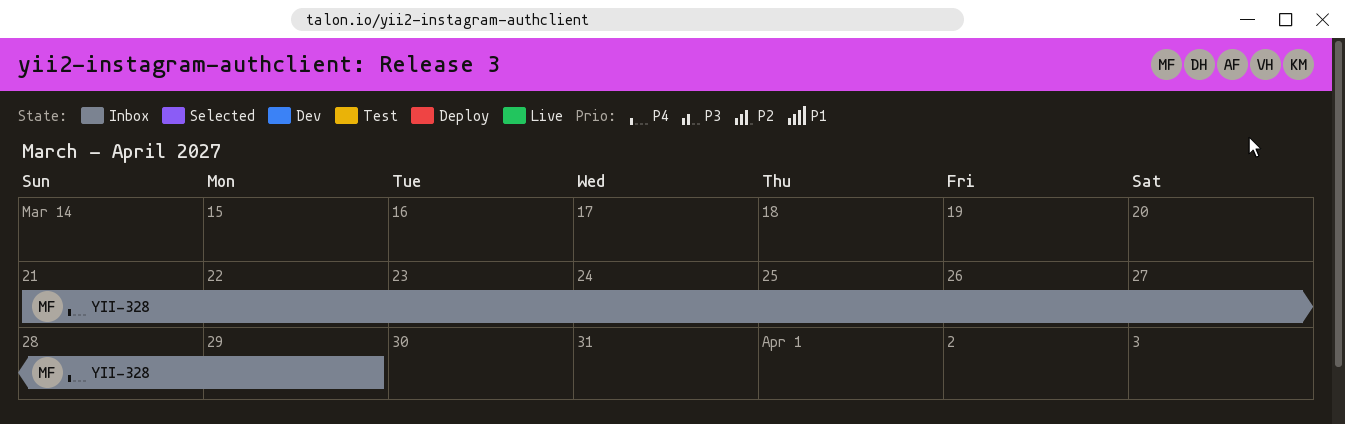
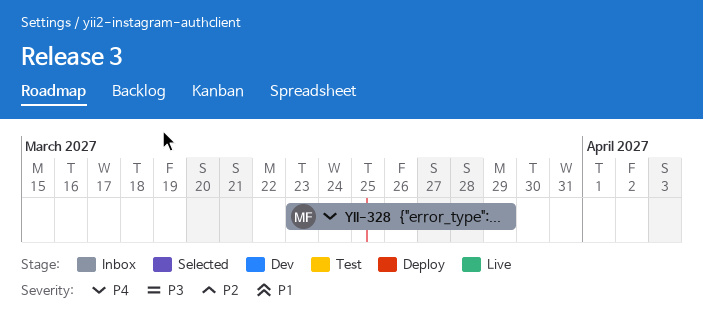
YII-328, start: Mar 21 -> Mar 23

